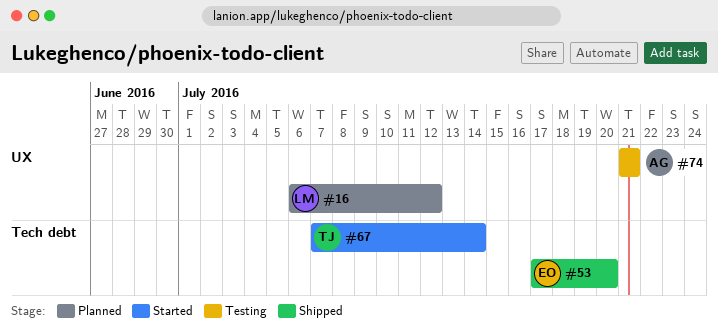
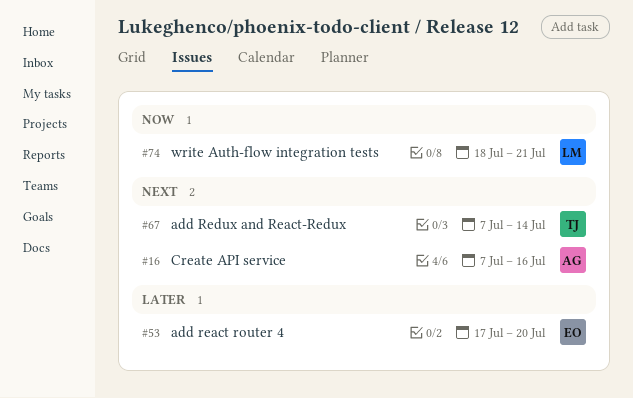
#16, owner: LM -> AG
#16, start: Jul 6 -> Jul 7
#16, due: Jul 12 -> Jul 16
#74, owner: AG -> LM
#74, start: Jul 21 -> Jul 18

